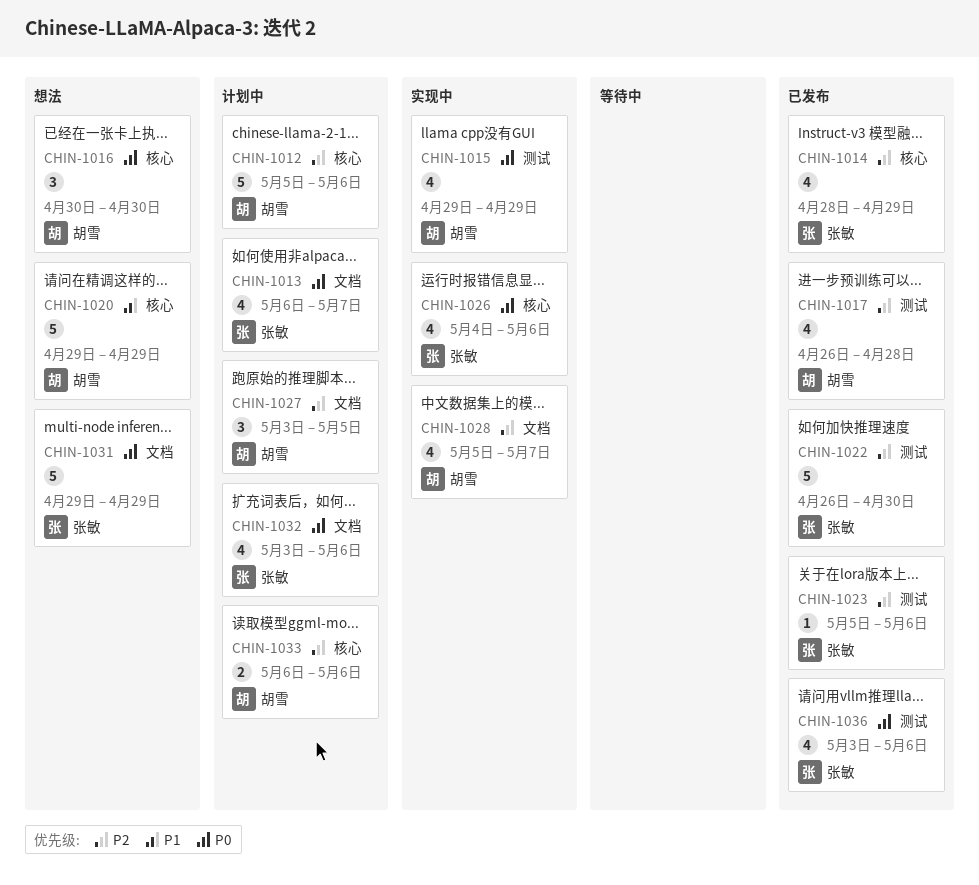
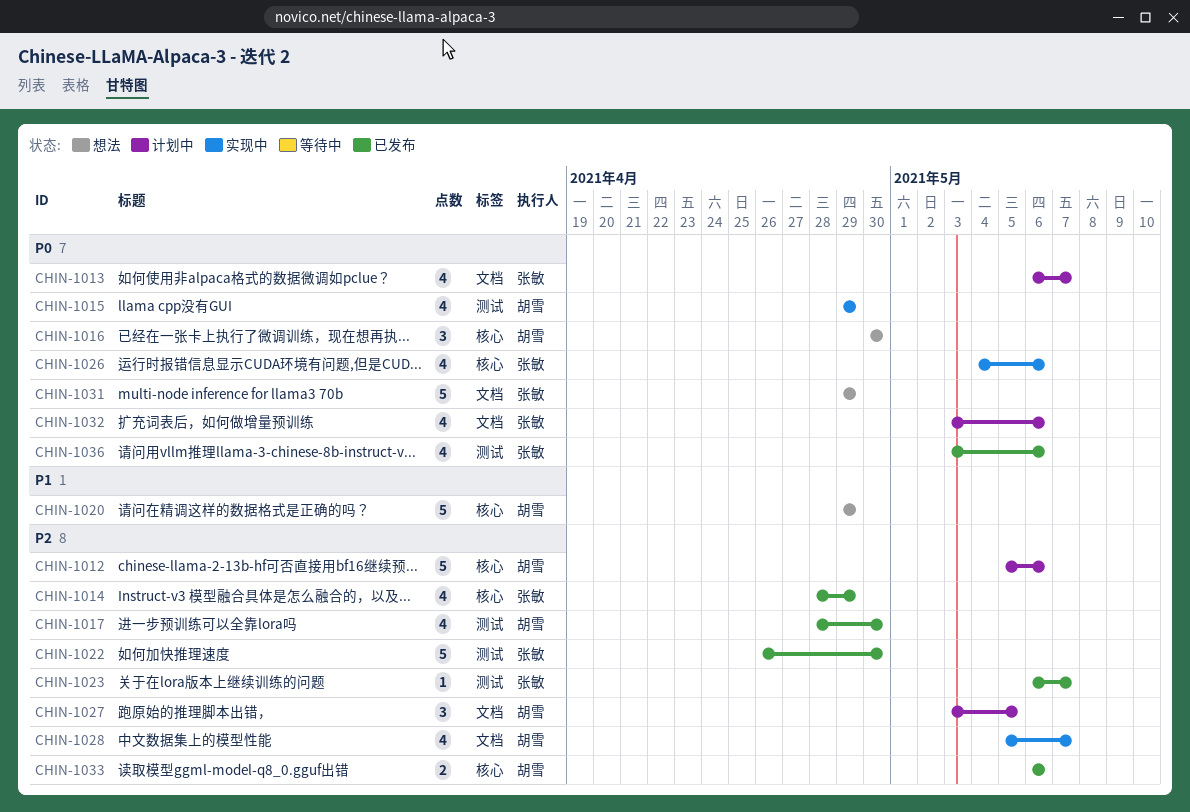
CHIN-1017, start: Apr 26 -> Apr 28
CHIN-1017, due: Apr 28 -> Apr 30
CHIN-1023, start: May 5 -> May 6
CHIN-1023, due: May 6 -> May 7
CHIN-1033, status: 计划中 -> 已发布

